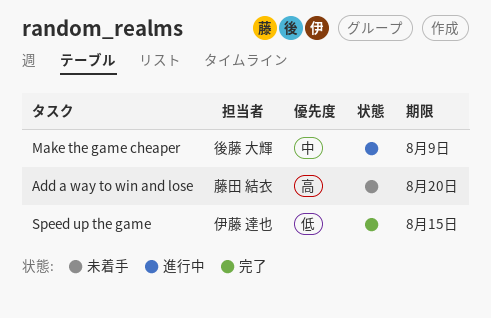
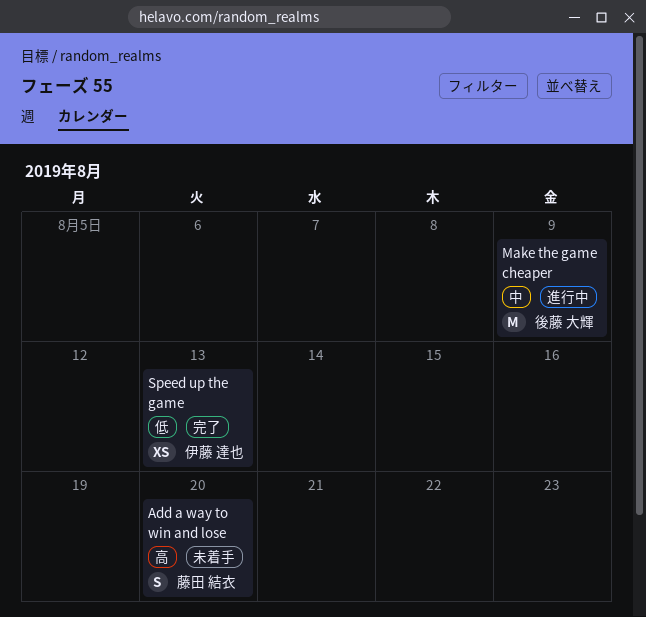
Speed up the game, due: Aug 15 -> Aug 13

